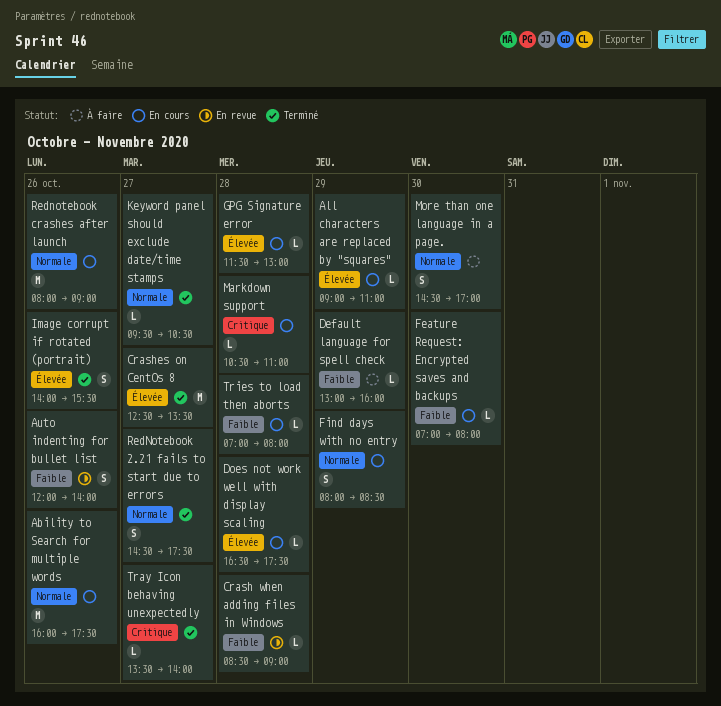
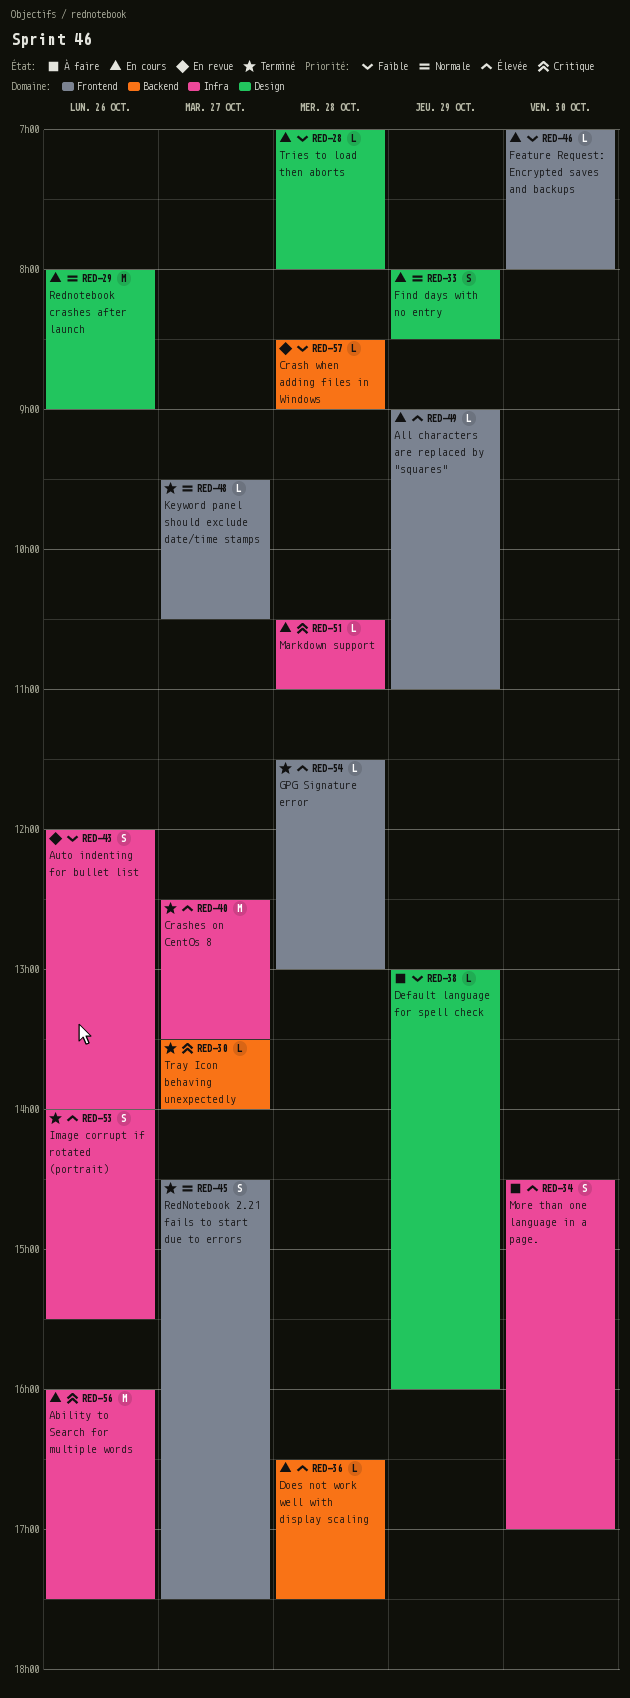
Ability to Search for multiple words, priority: Normale -> Critique
GPG Signature error, status: En cours -> Terminé
More than one language in a page., priority: Normale -> Élevée

